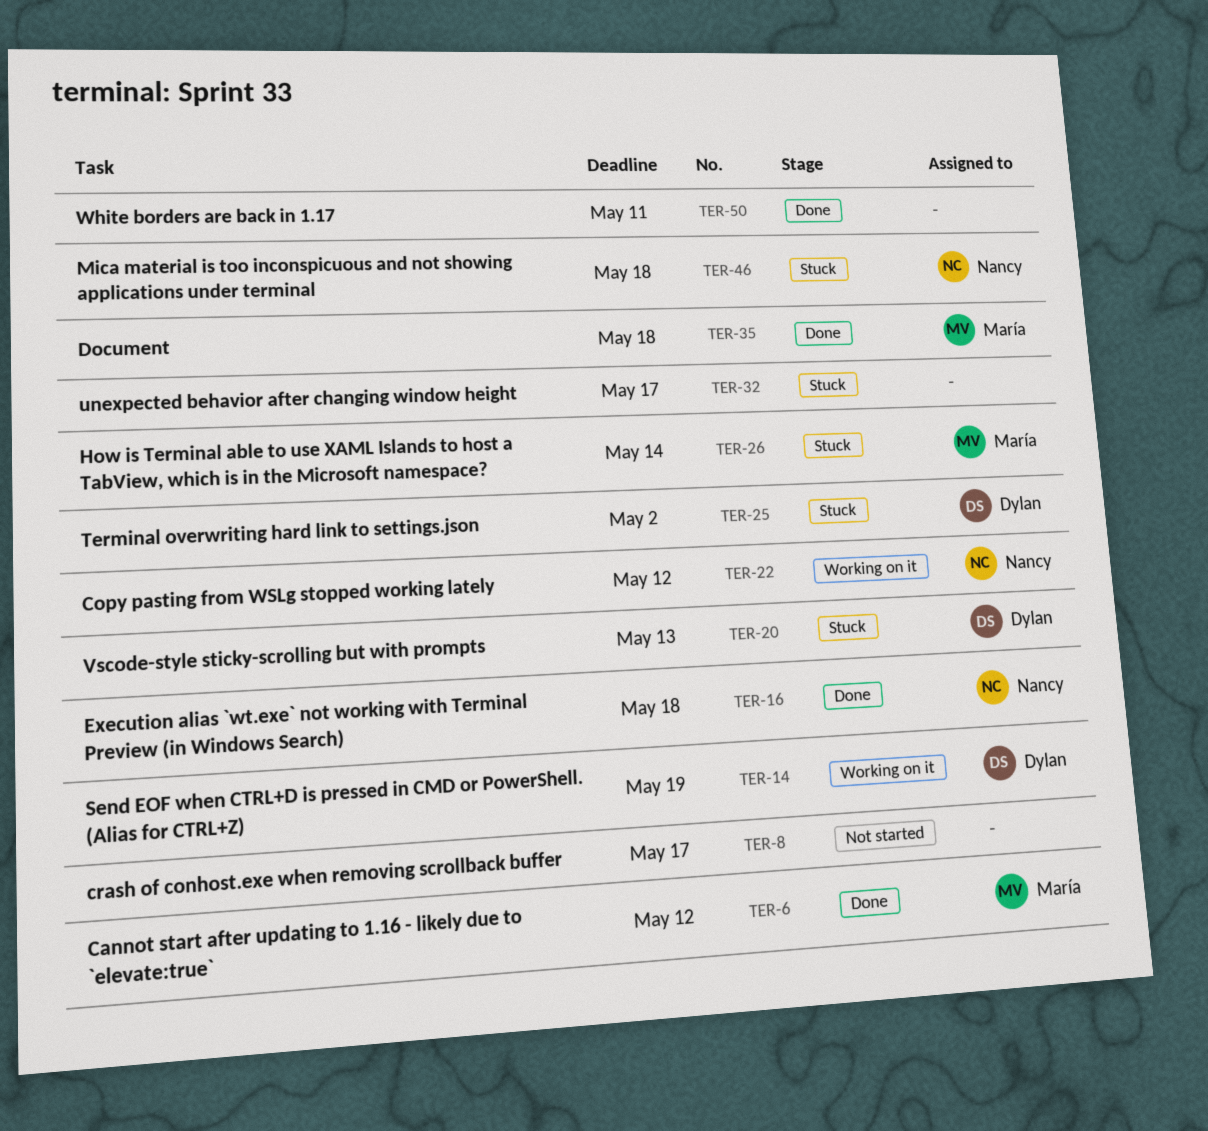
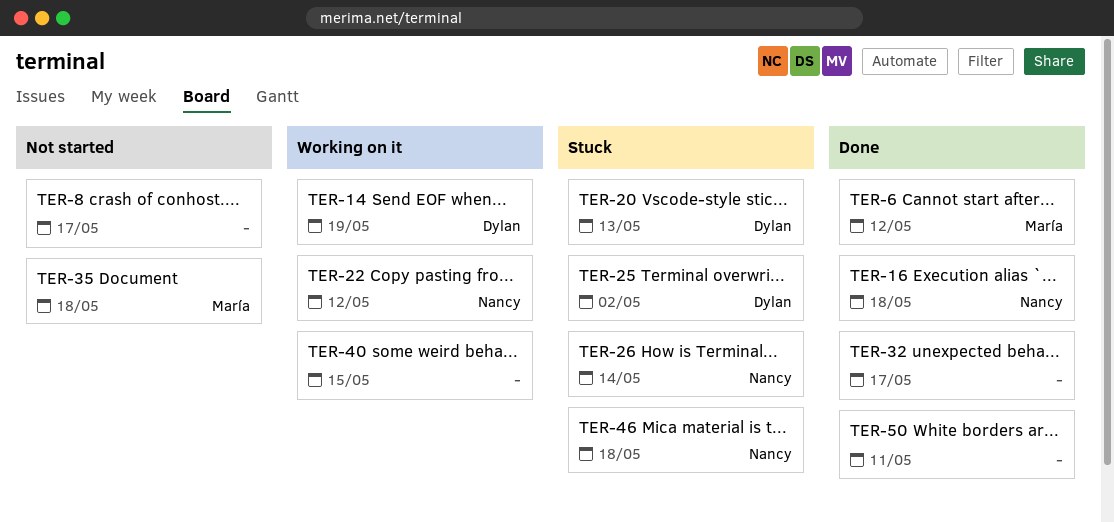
TER-26, owner: María -> Nancy
TER-32, status: Stuck -> Done
TER-35, status: Done -> Not started
TER-40: none -> present

